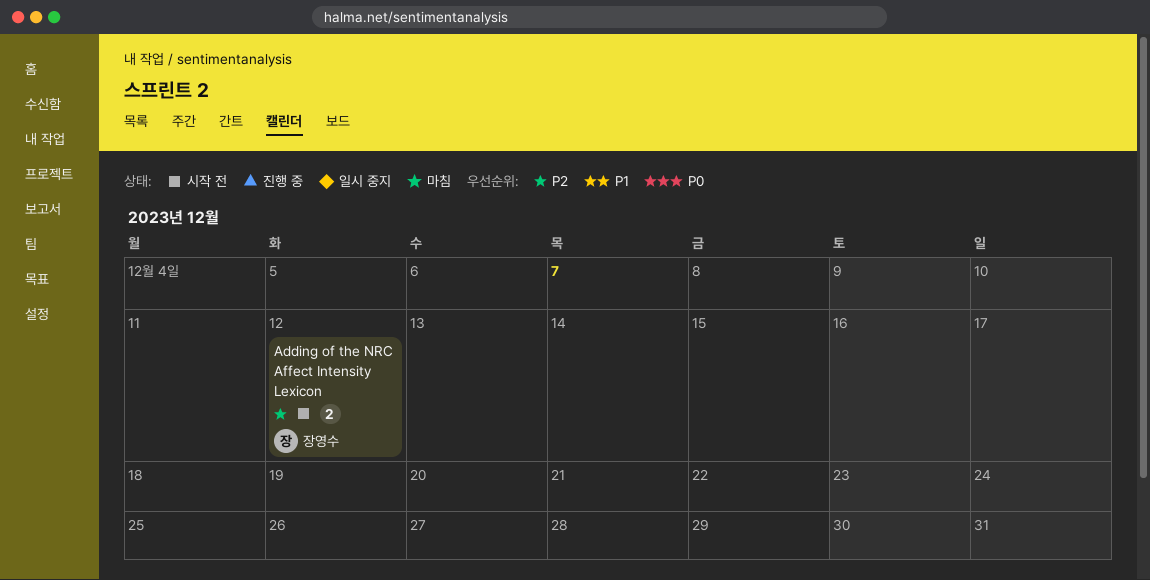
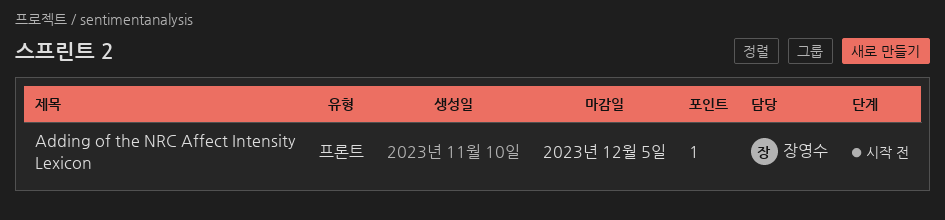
Adding of the NRC Affect Intensity Lexicon, estimate: 2 -> 1
Adding of the NRC Affect Intensity Lexicon, due: Dec 12 -> Dec 5

